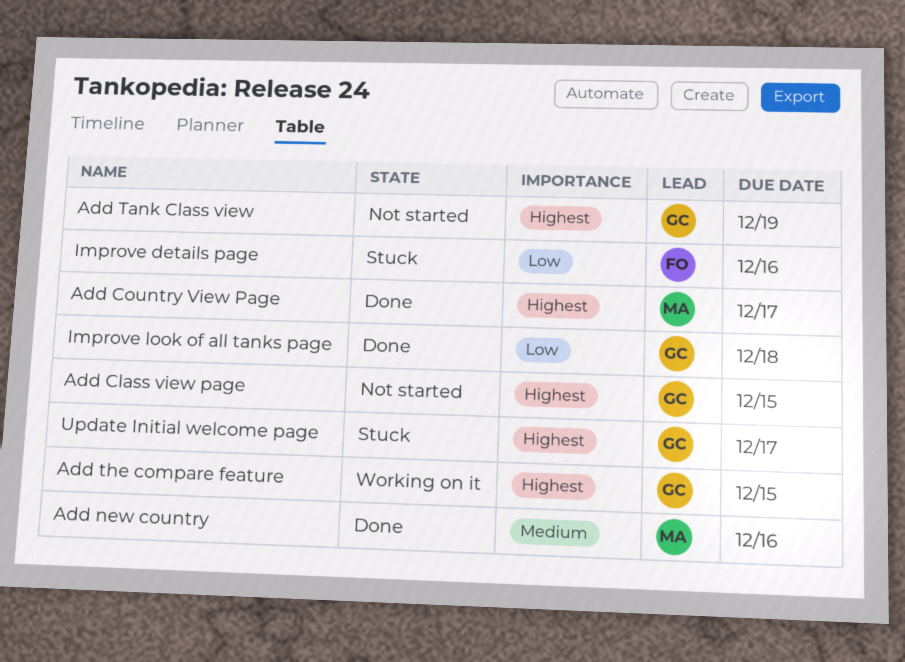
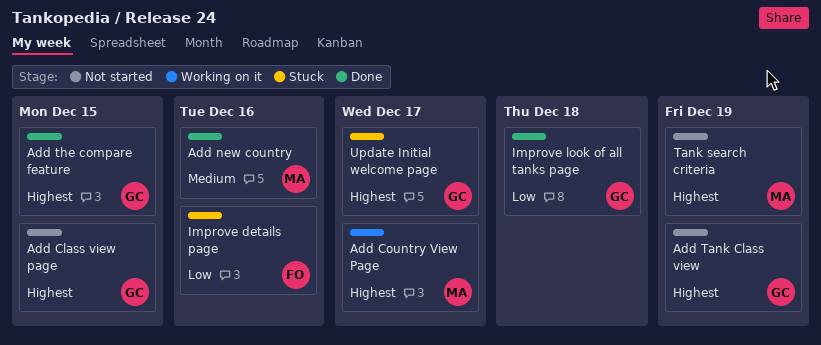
Add Country View Page, status: Done -> Working on it
Add the compare feature, status: Working on it -> Done
Tank search criteria: none -> present

